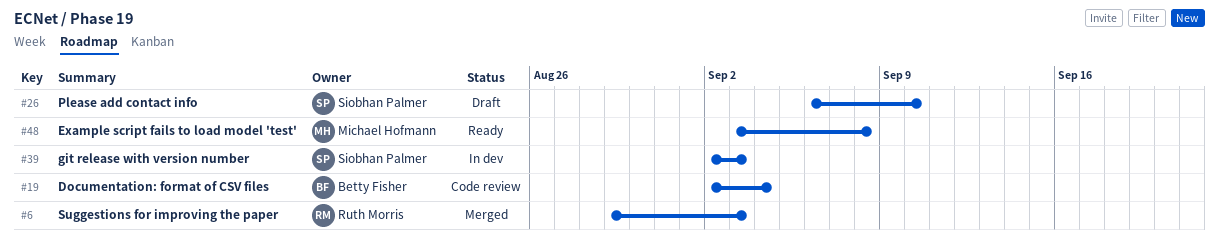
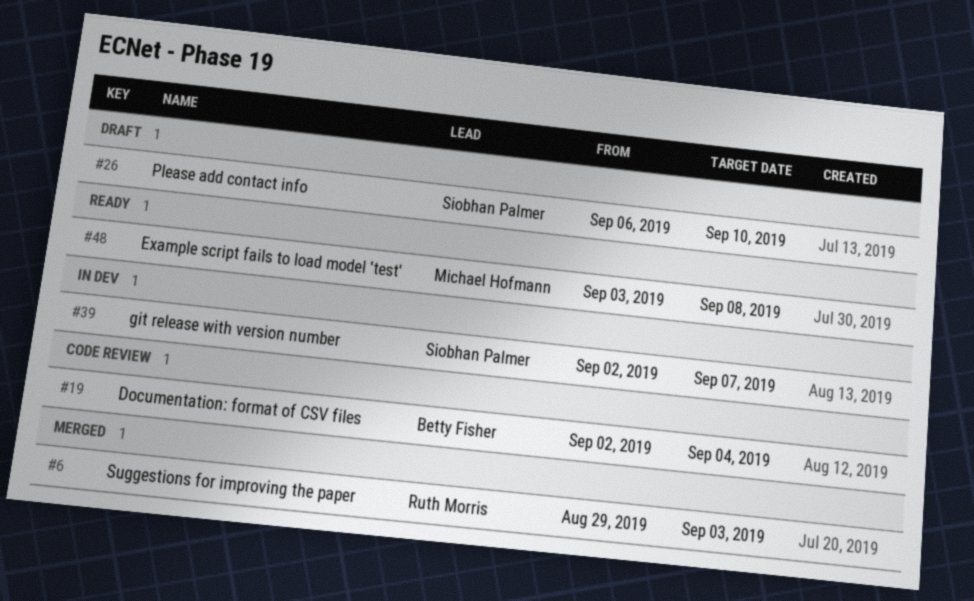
#39, due: Sep 3 -> Sep 7

